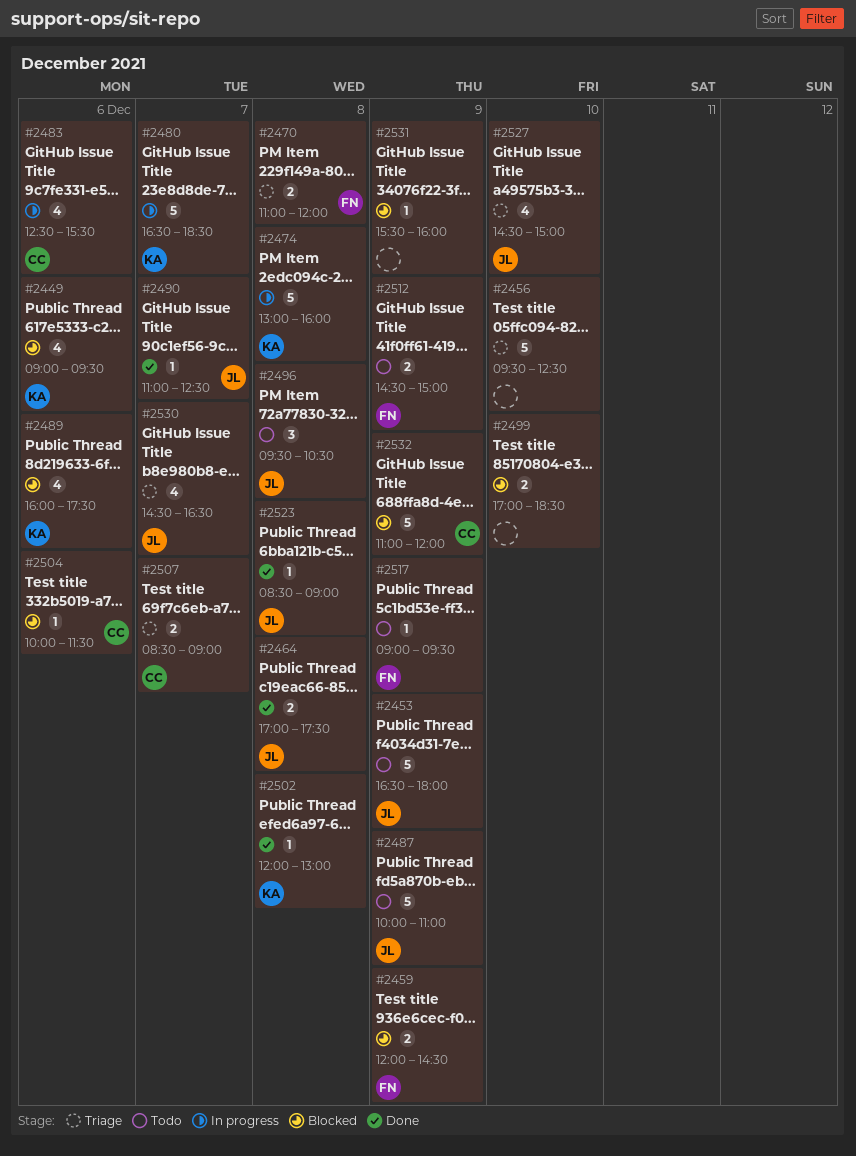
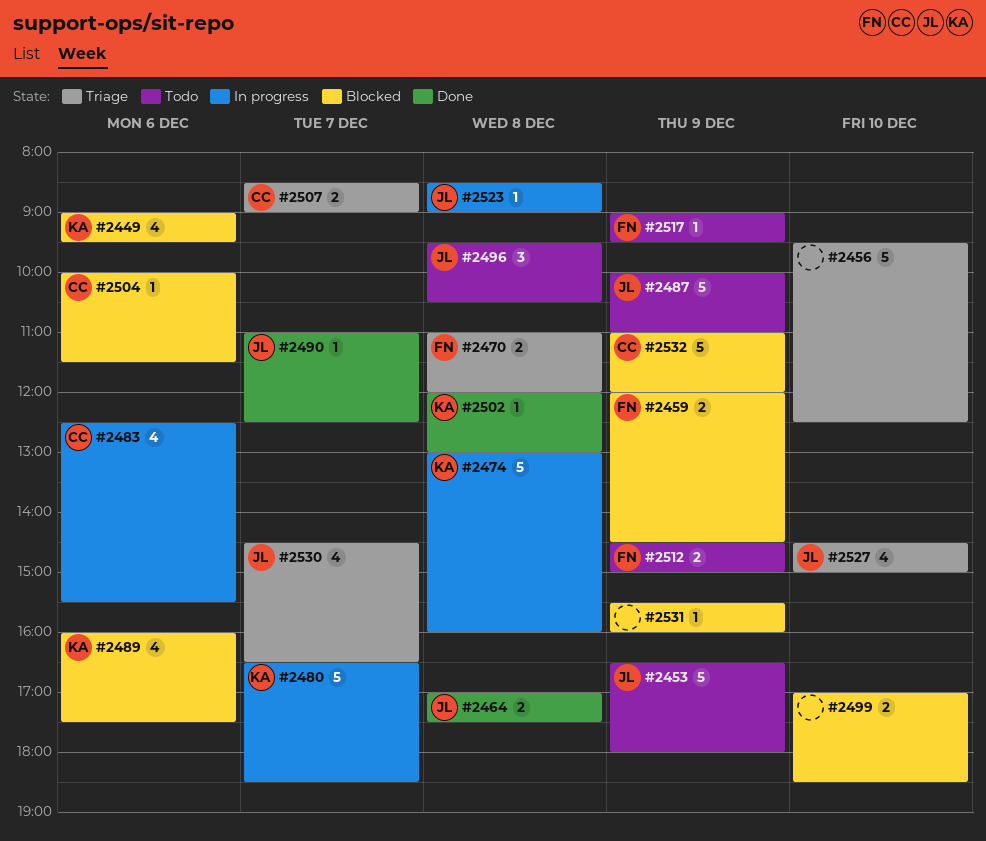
#2523, status: Done -> In progress

